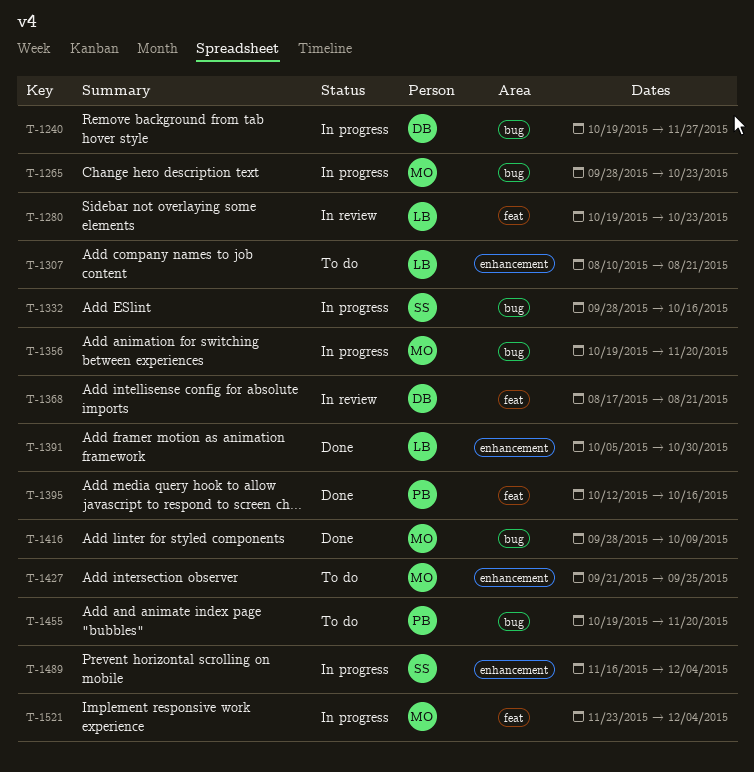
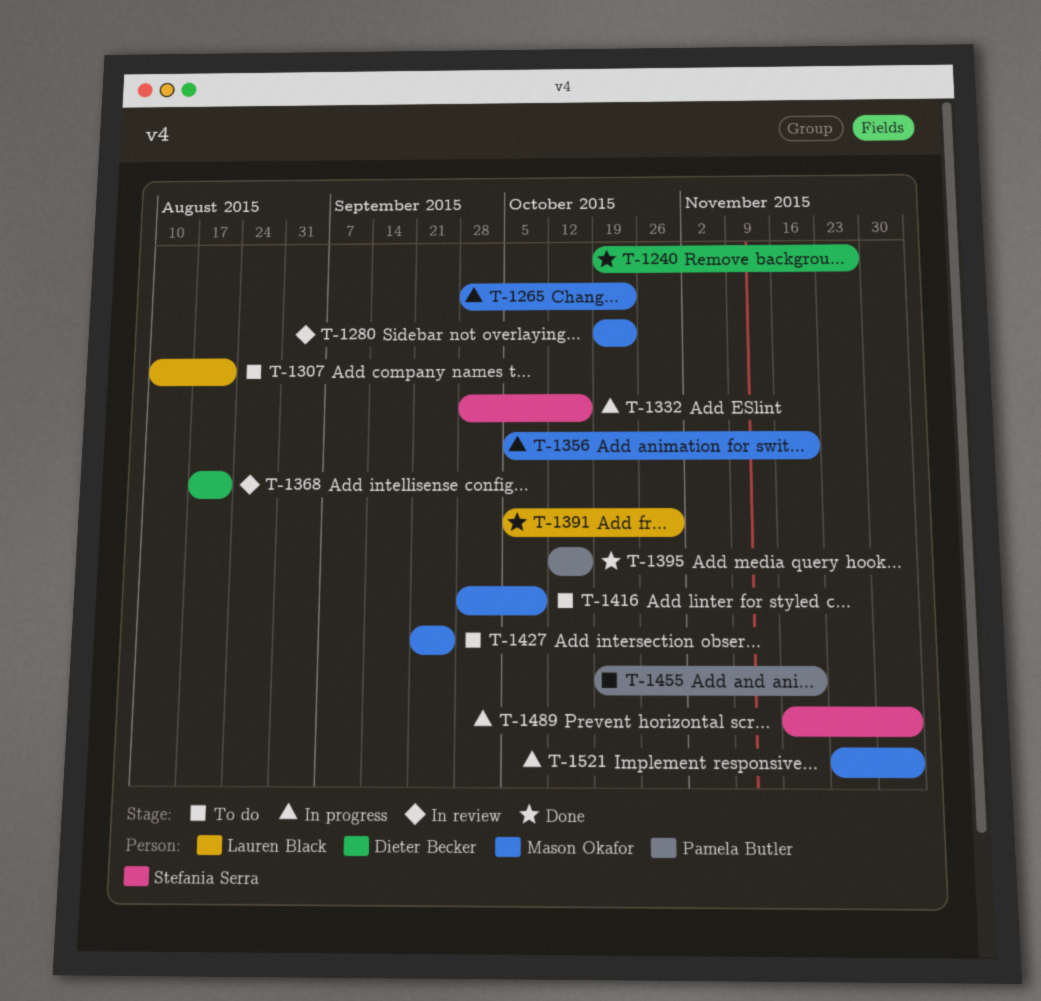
T-1240, status: In progress -> Done
T-1280, owner: Lauren Black -> Mason Okafor
T-1356, start: Oct 19 -> Oct 5
T-1416, status: Done -> To do

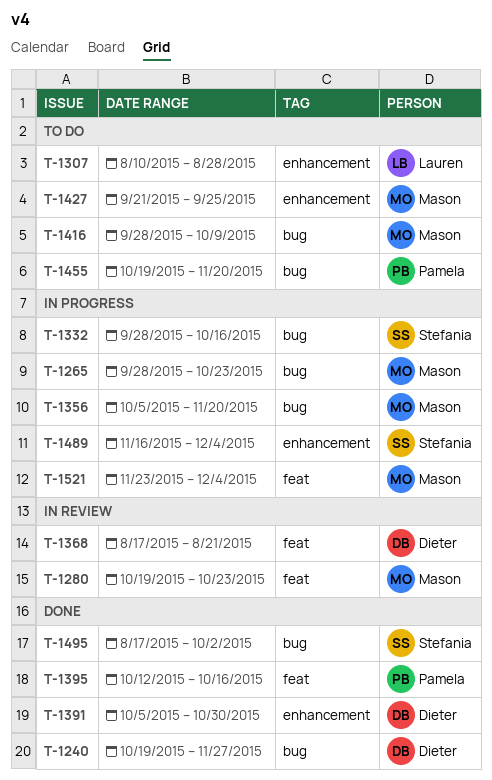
T-1307, due: Aug 21 -> Aug 28
T-1391, owner: Lauren Black -> Dieter Becker
T-1495: none -> present

